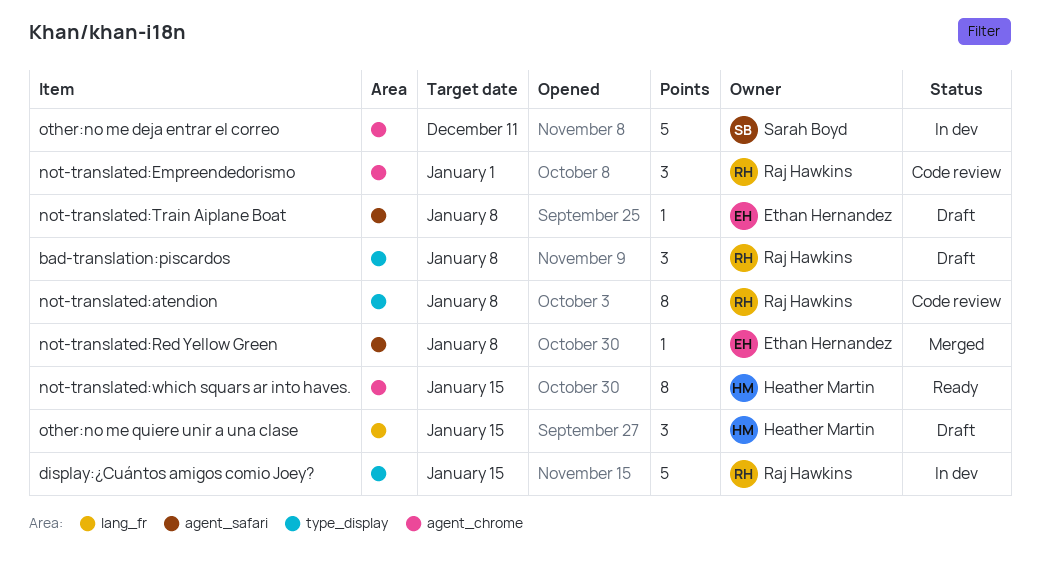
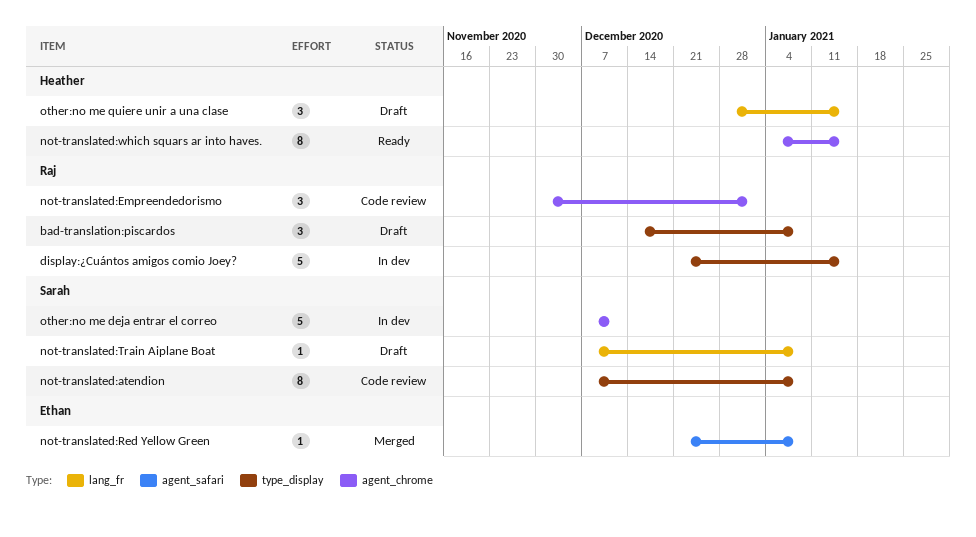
not-translated:atendion, owner: Raj Hawkins -> Sarah Boyd
not-translated:Train Aiplane Boat, owner: Ethan Hernandez -> Sarah Boyd
not-translated:Train Aiplane Boat, label: agent_safari -> lang_fr

